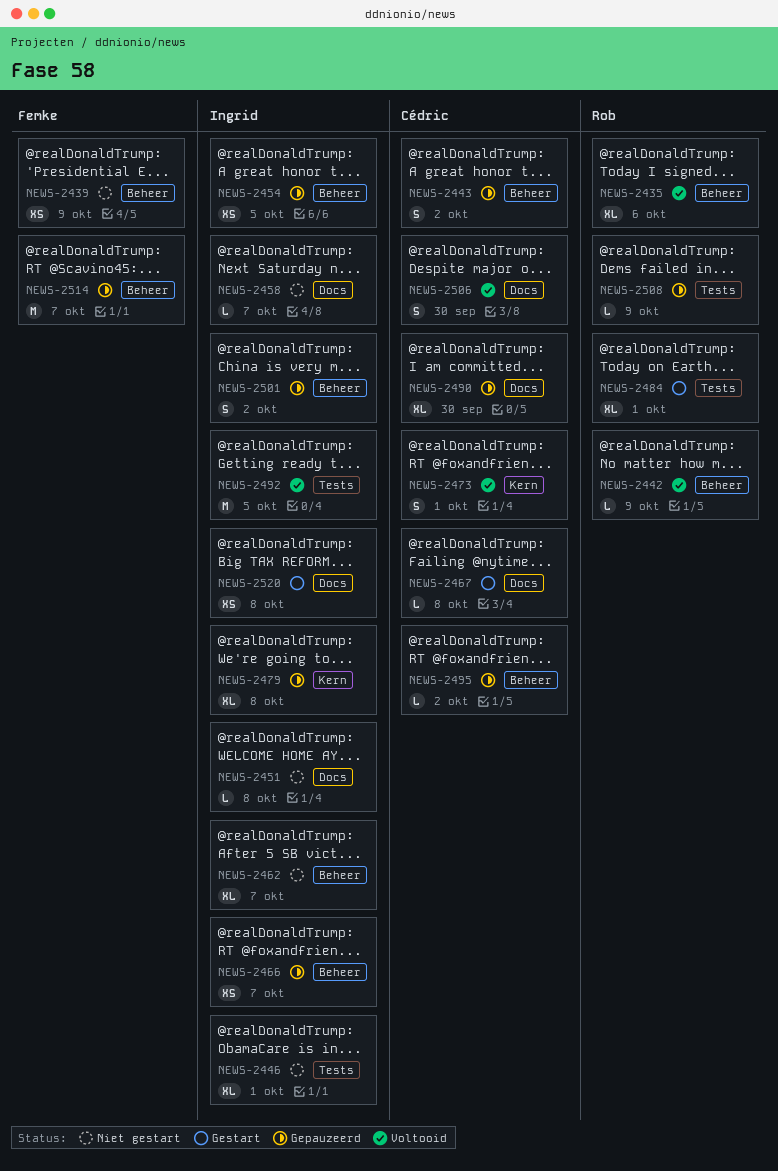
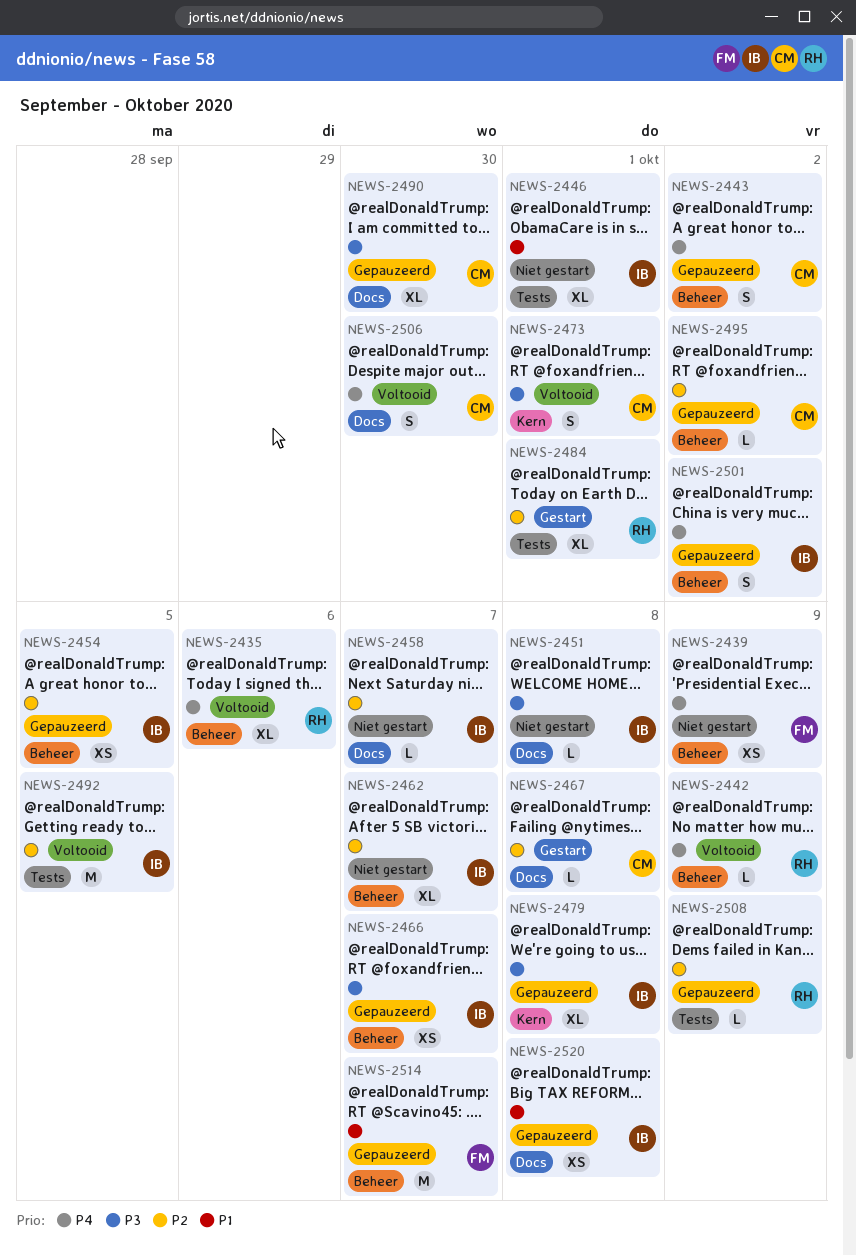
NEWS-2520, status: Gestart -> Gepauzeerd

